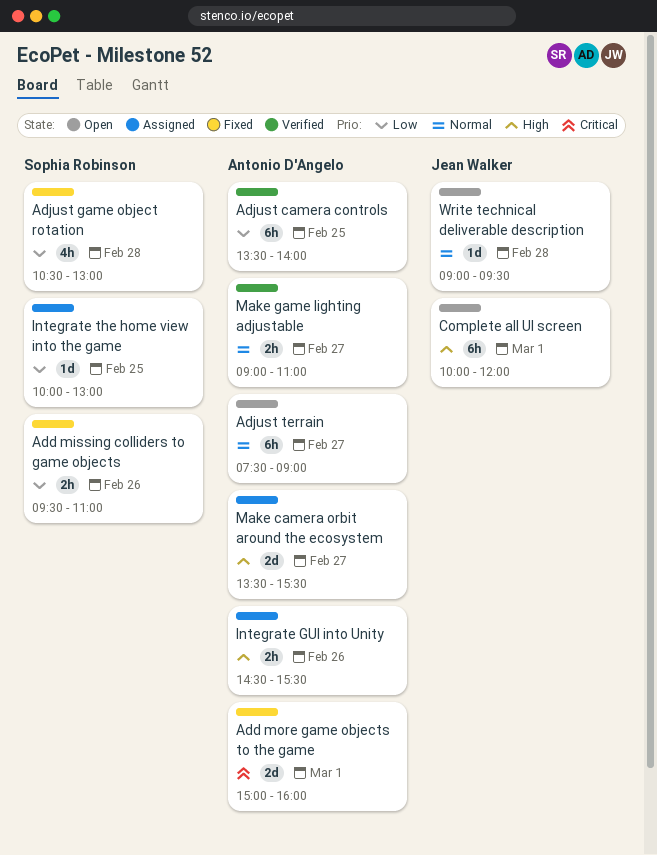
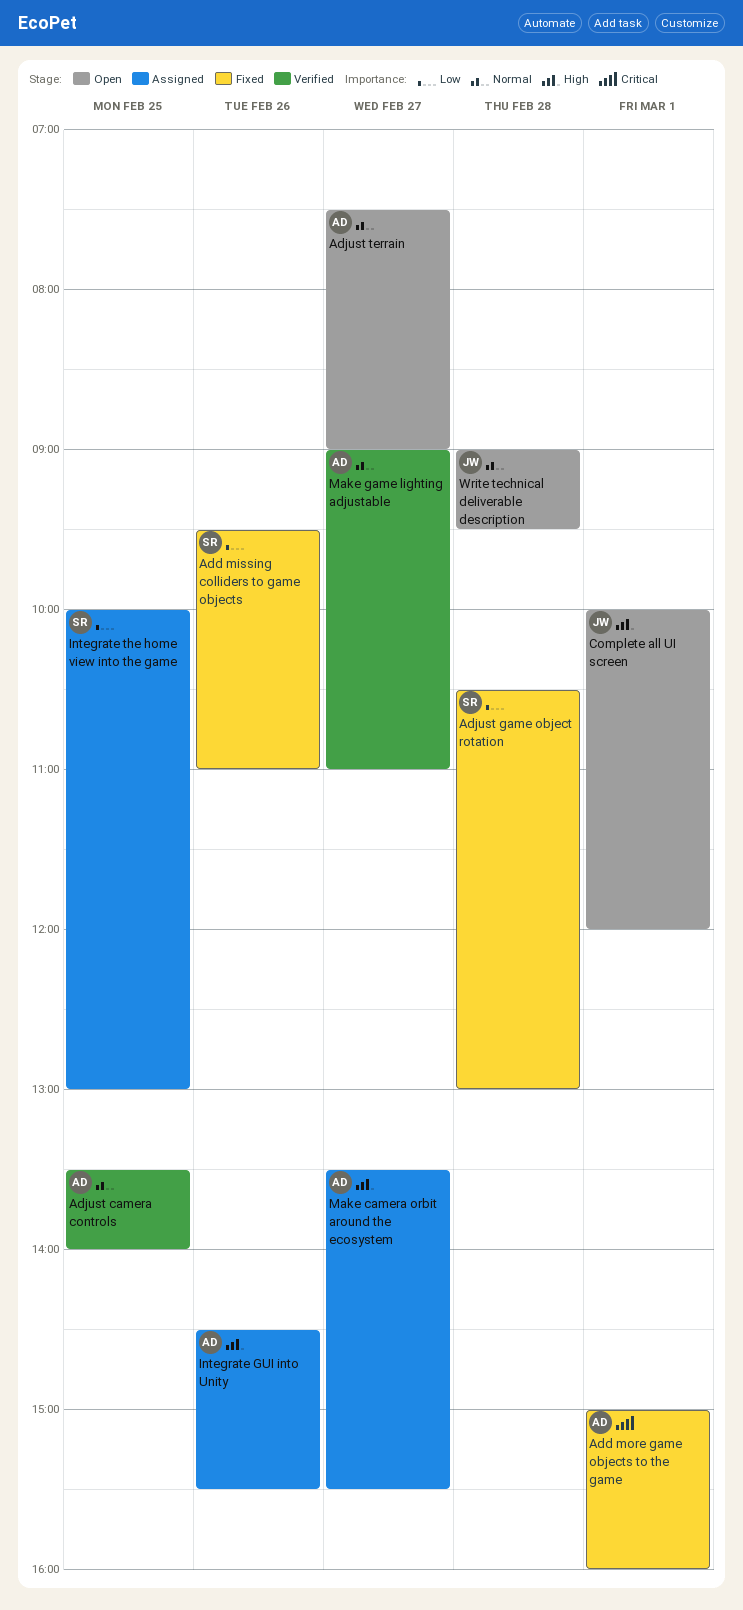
Adjust camera controls, priority: Low -> Normal

